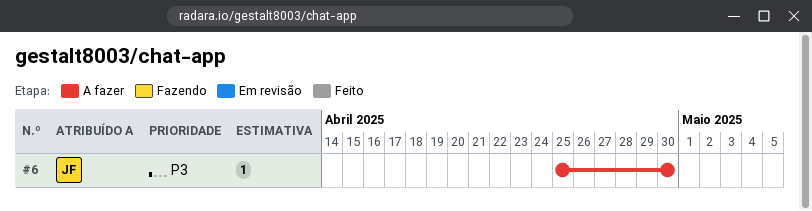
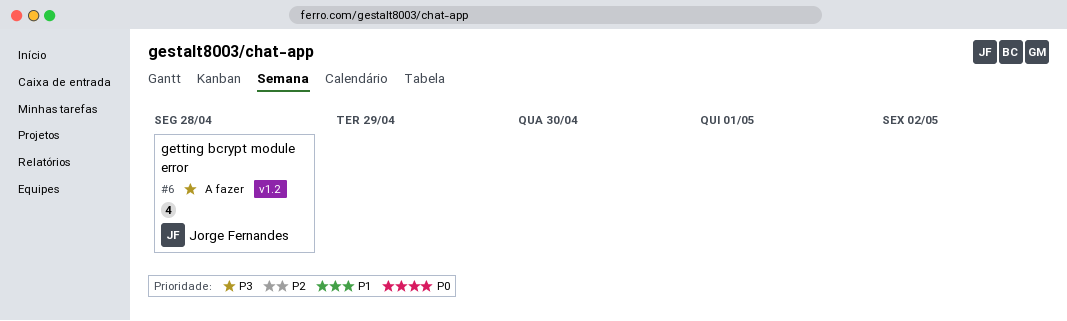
#6, estimate: 1 -> 4
#6, due: Apr 30 -> Apr 28

